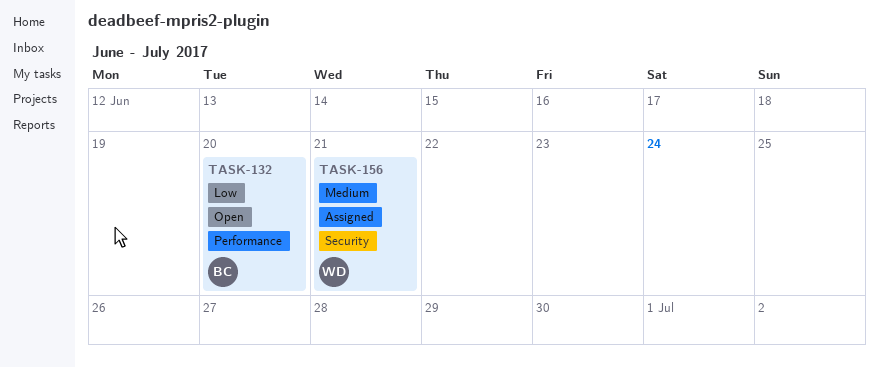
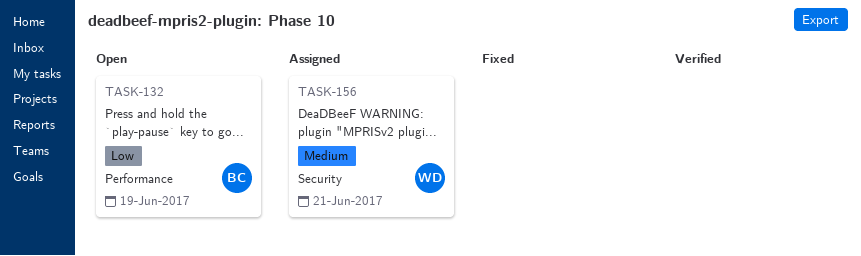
TASK-132, due: Jun 20 -> Jun 19

